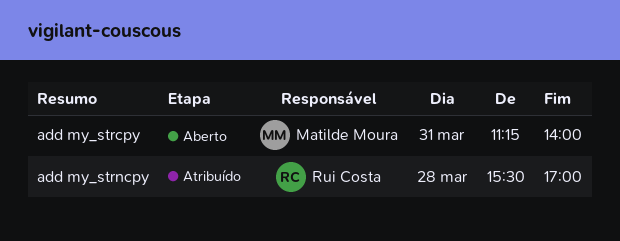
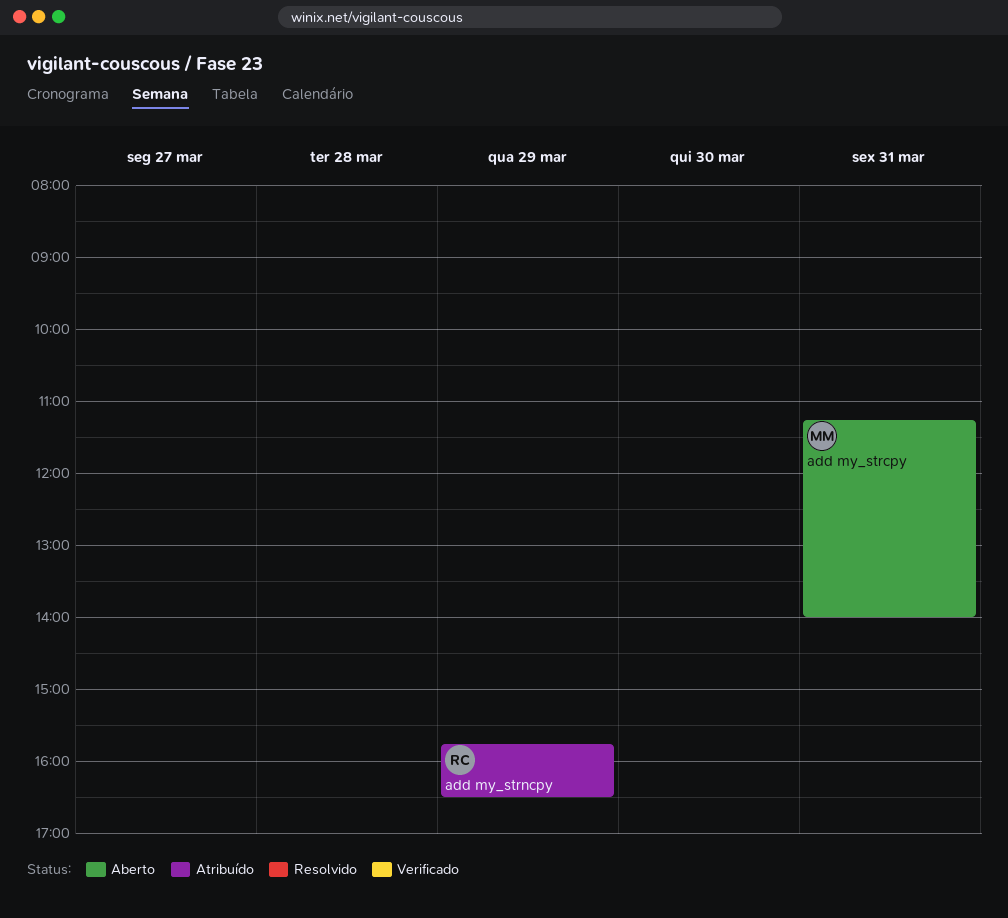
add my_strncpy, day: Mar 28 -> Mar 29
add my_strncpy, begins: 15:30 -> 15:45
add my_strncpy, ends: 17:00 -> 16:30

